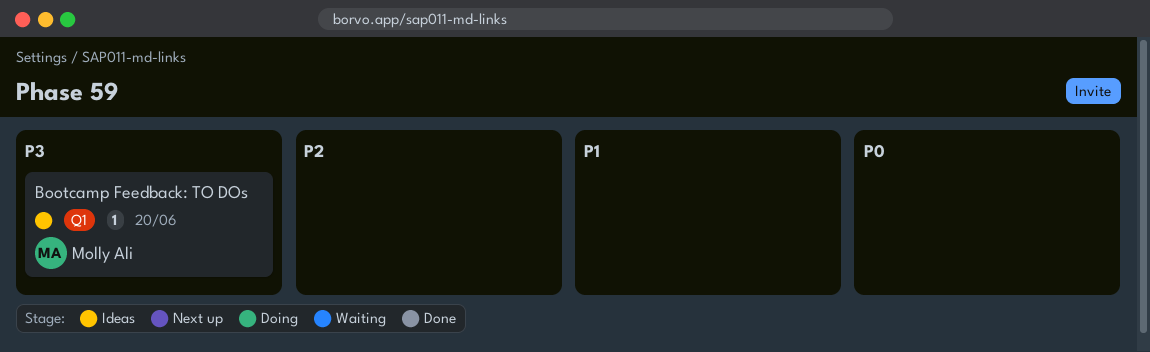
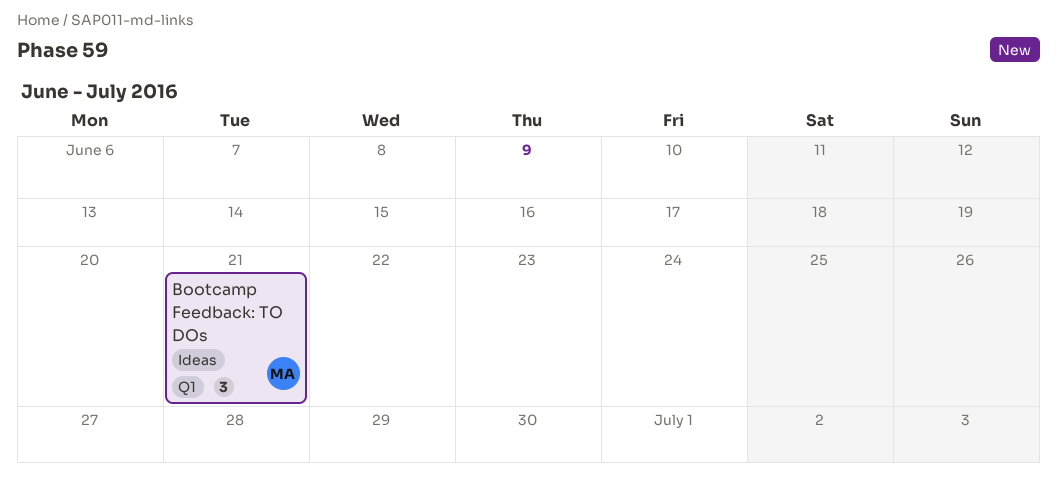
Bootcamp Feedback: TO DOs, estimate: 1 -> 3
Bootcamp Feedback: TO DOs, due: Jun 20 -> Jun 21

